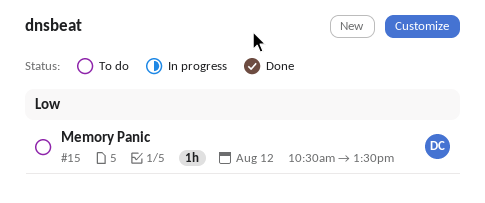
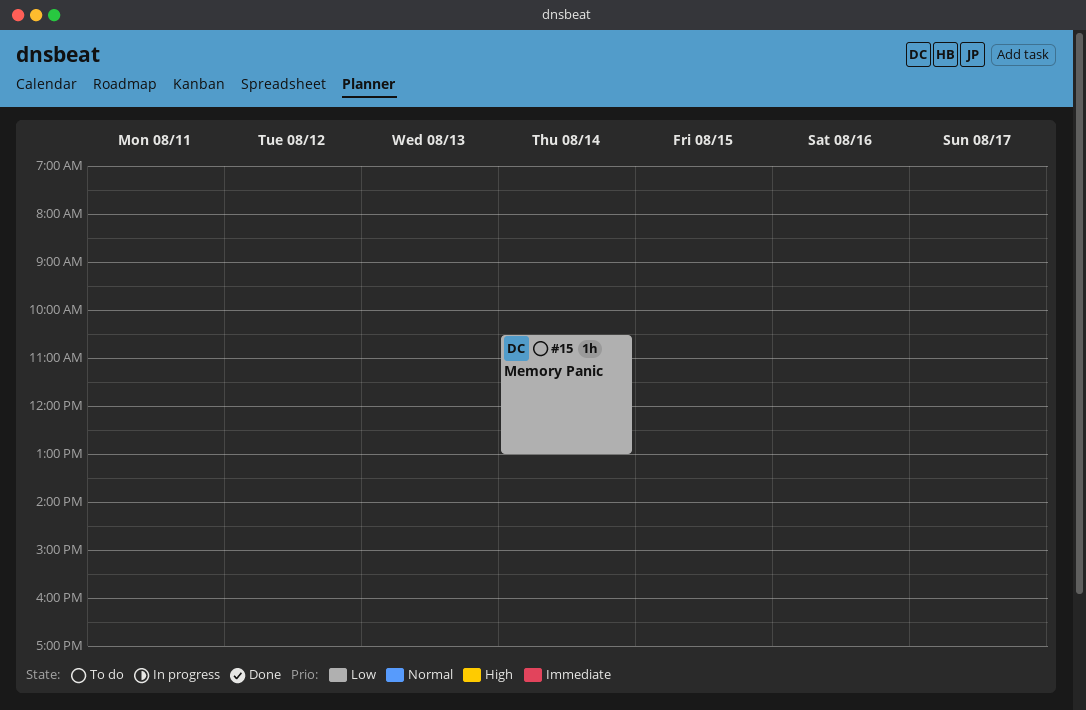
#15, day: Aug 12 -> Aug 14
#15, ends: 13:30 -> 13:00

